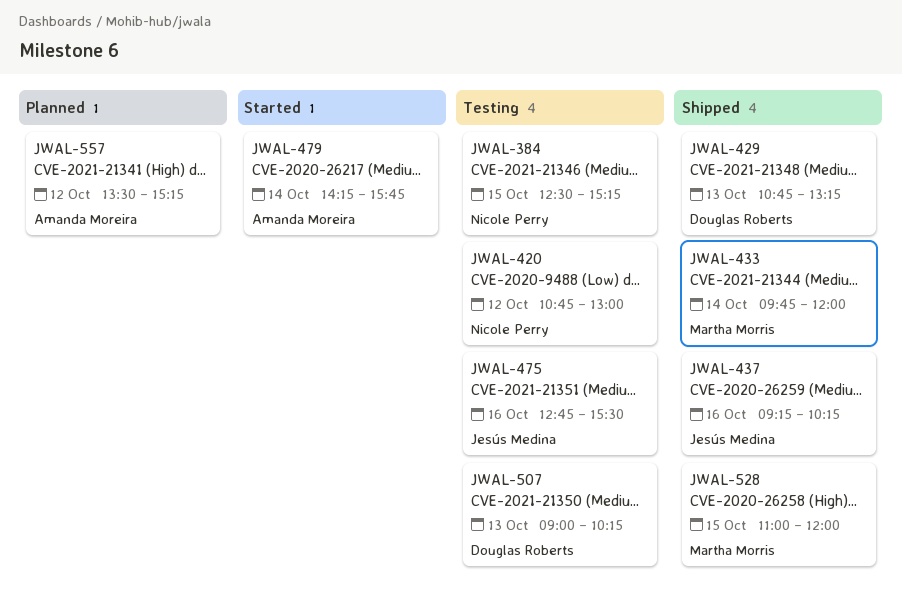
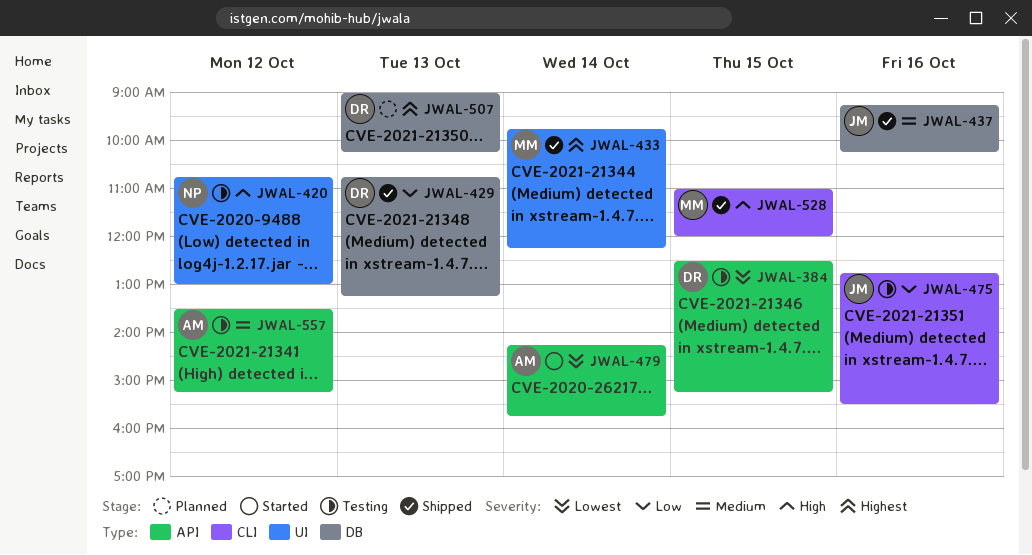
JWAL-384, owner: Nicole Perry -> Douglas Roberts
JWAL-433, ends: 12:00 -> 12:15
JWAL-507, status: Testing -> Planned
JWAL-557, status: Planned -> Testing

